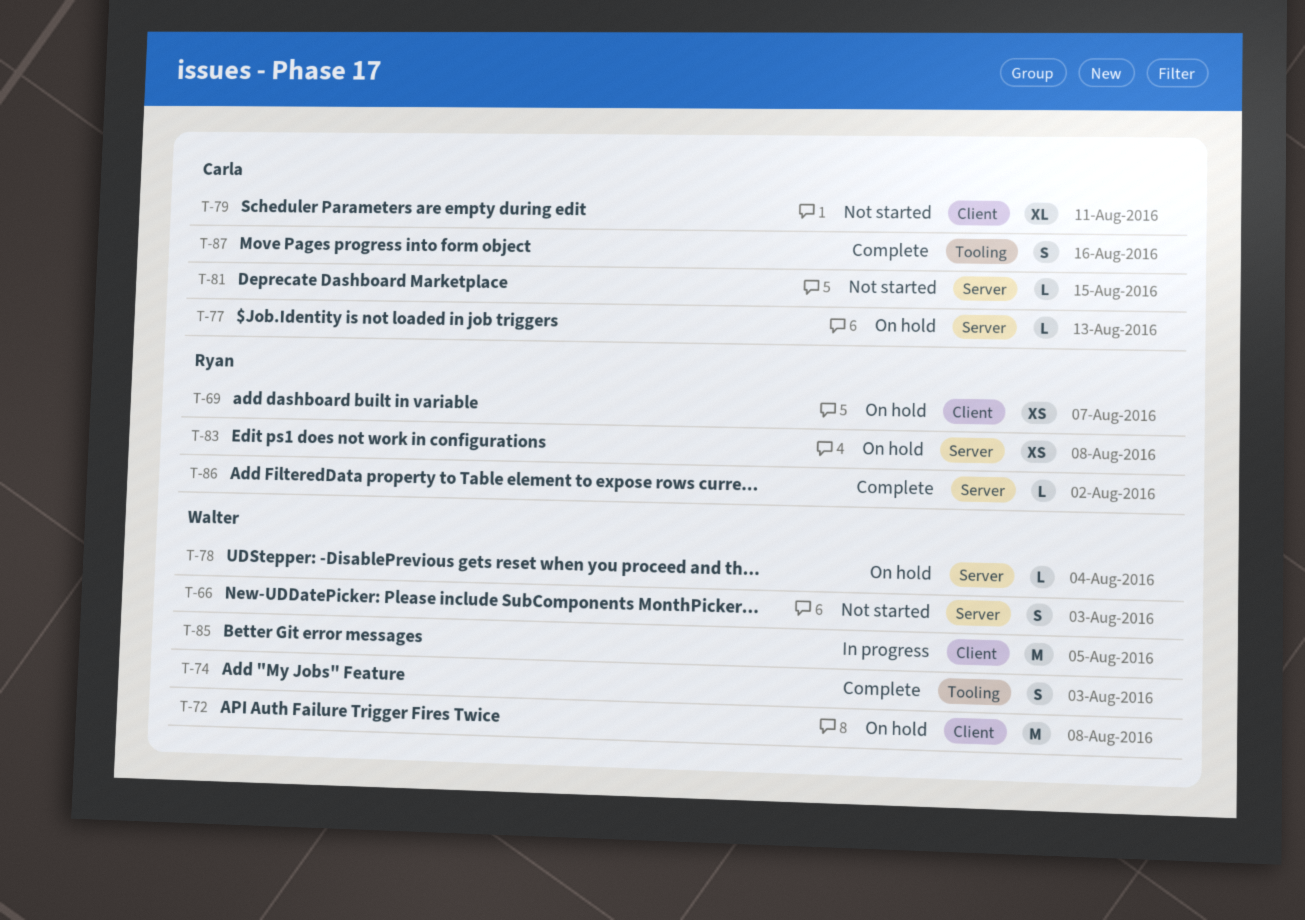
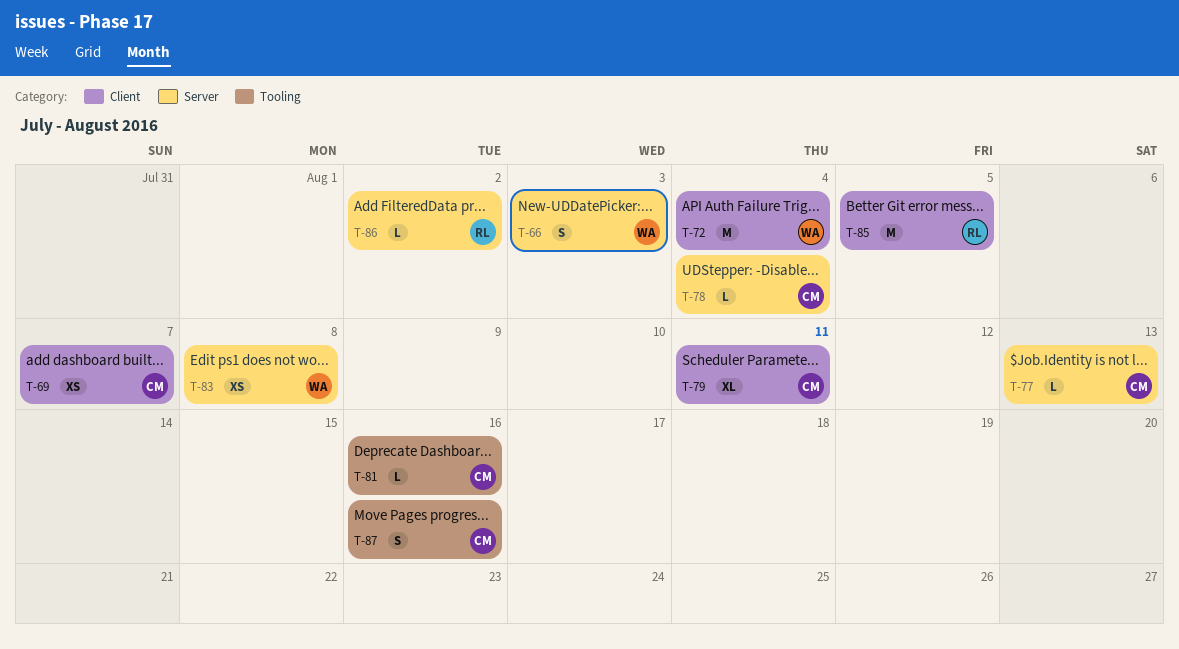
T-69, owner: Ryan -> Carla
T-72, due: Aug 8 -> Aug 4
T-74: present -> none
T-78, owner: Walter -> Carla
T-81, label: Server -> Tooling
T-81, due: Aug 15 -> Aug 16
T-83, owner: Ryan -> Walter
T-85, owner: Walter -> Ryan

